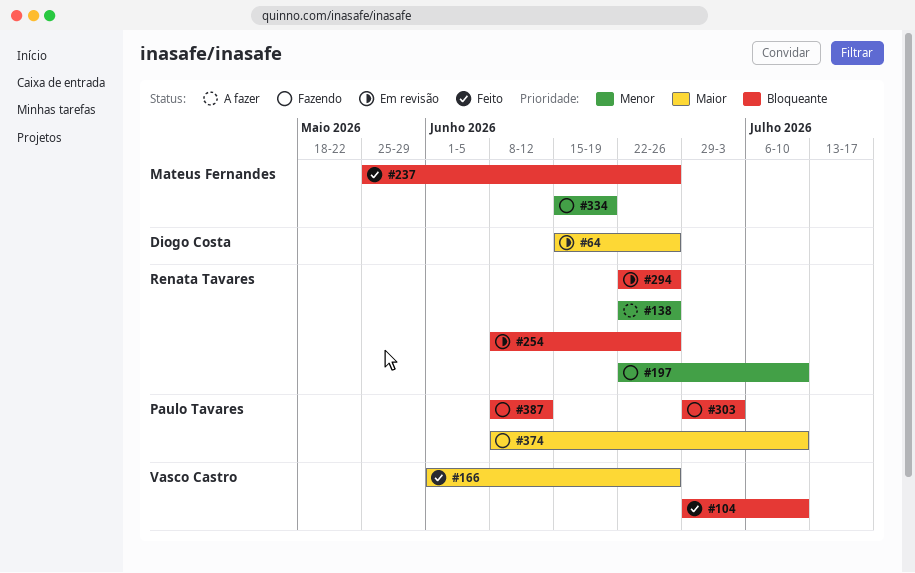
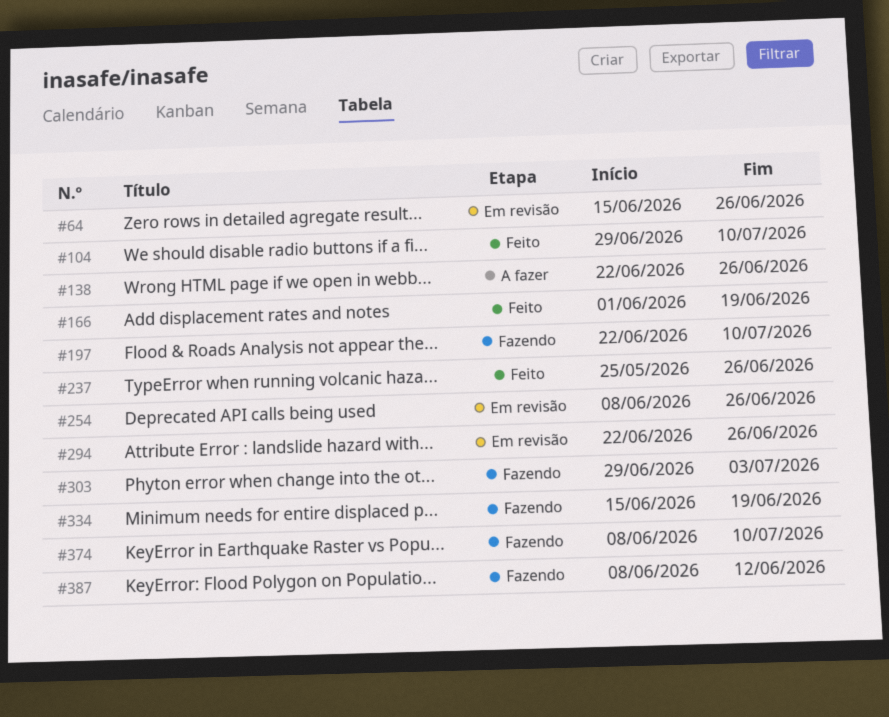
#166, due: Jun 26 -> Jun 19

